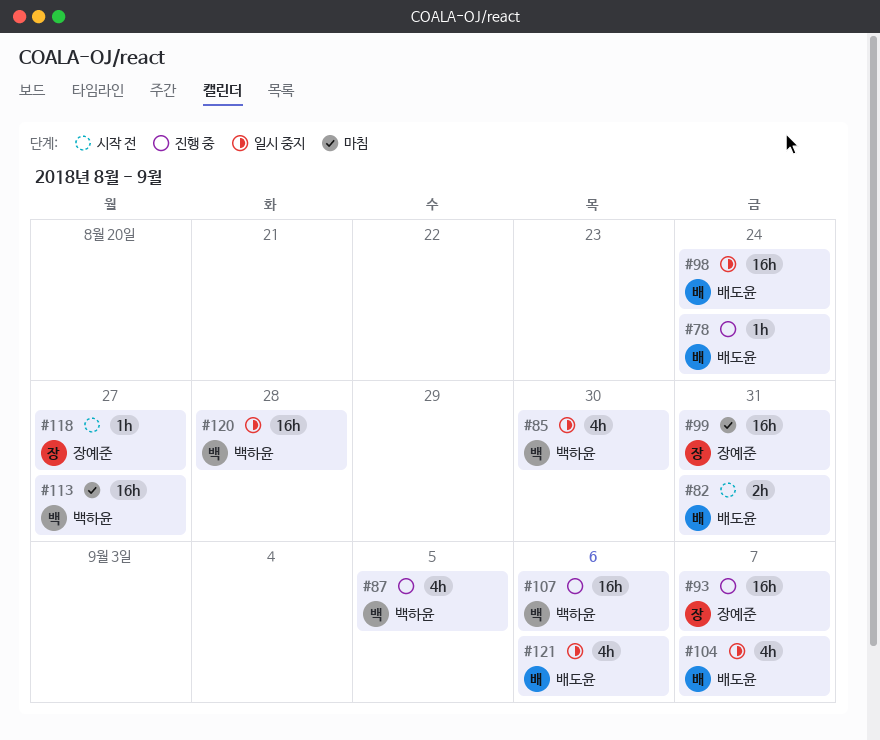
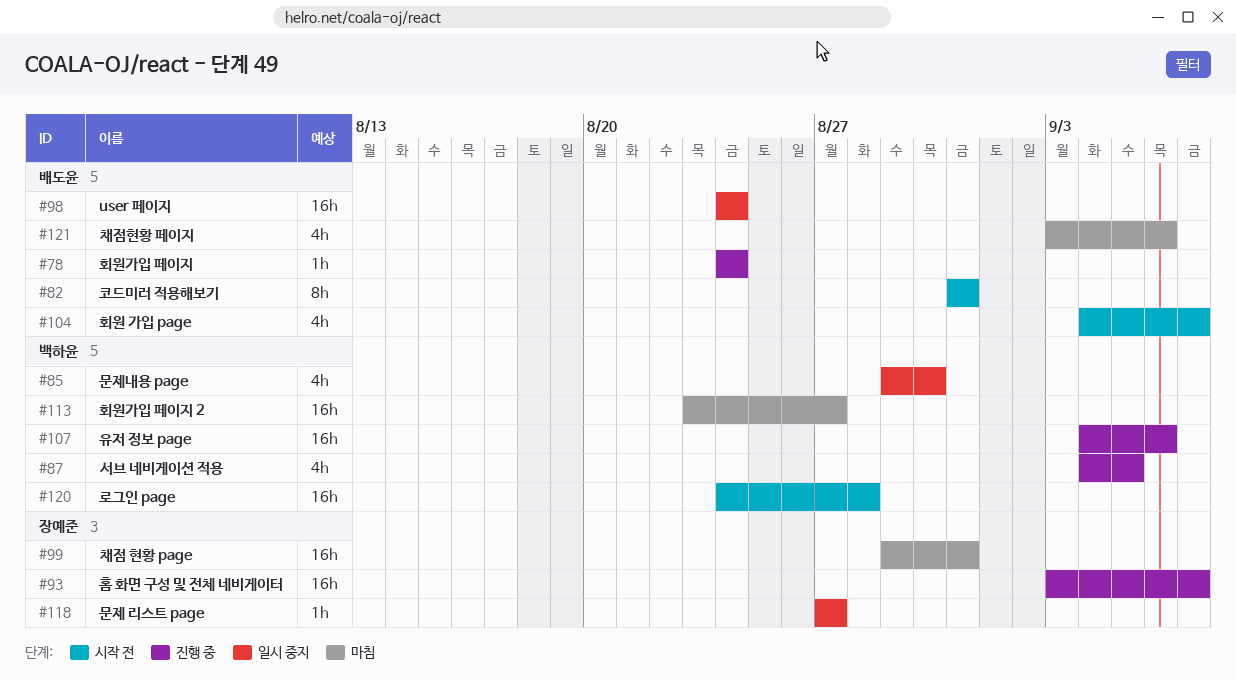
#82, estimate: 2h -> 8h
#104, status: 일시 중지 -> 시작 전
#118, status: 시작 전 -> 일시 중지
#120, status: 일시 중지 -> 시작 전
#121, status: 일시 중지 -> 마침

